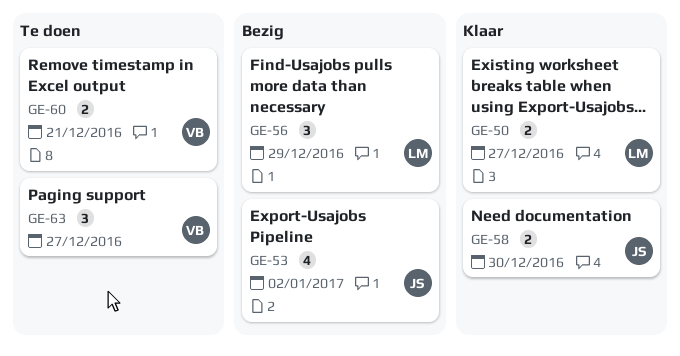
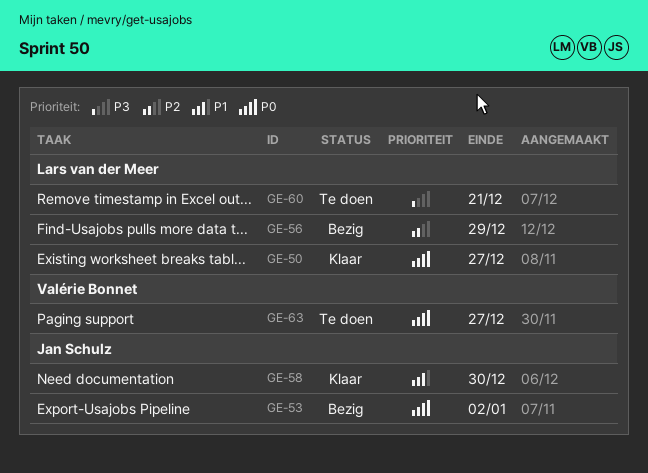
GE-60, owner: Valérie Bonnet -> Lars van der Meer

